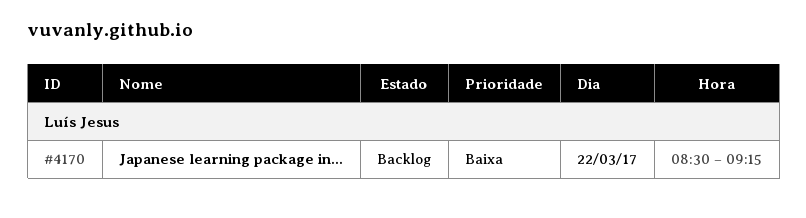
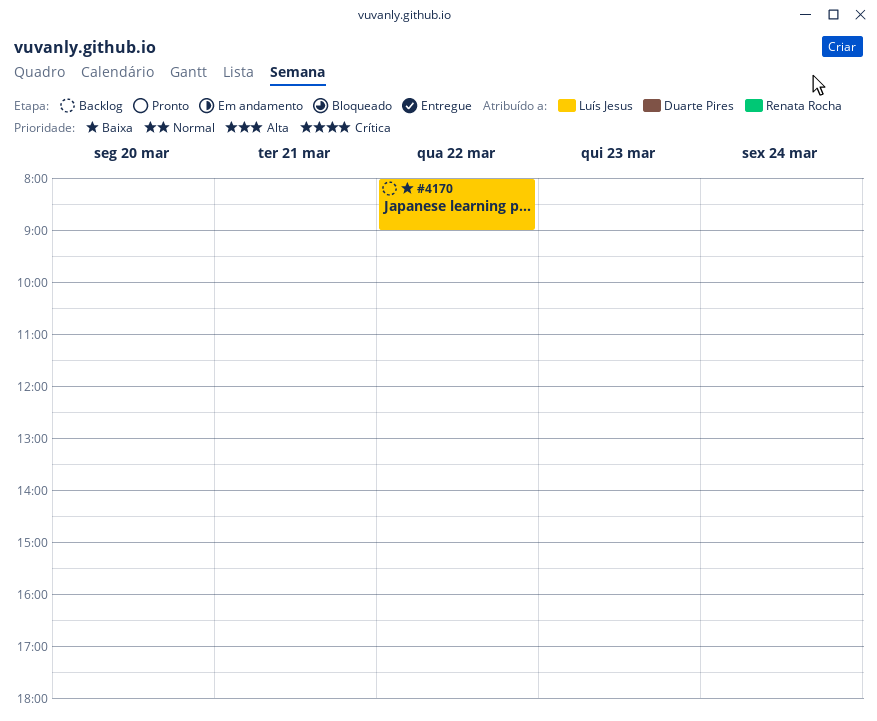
#4170, begins: 08:30 -> 08:00
#4170, ends: 09:15 -> 09:00

